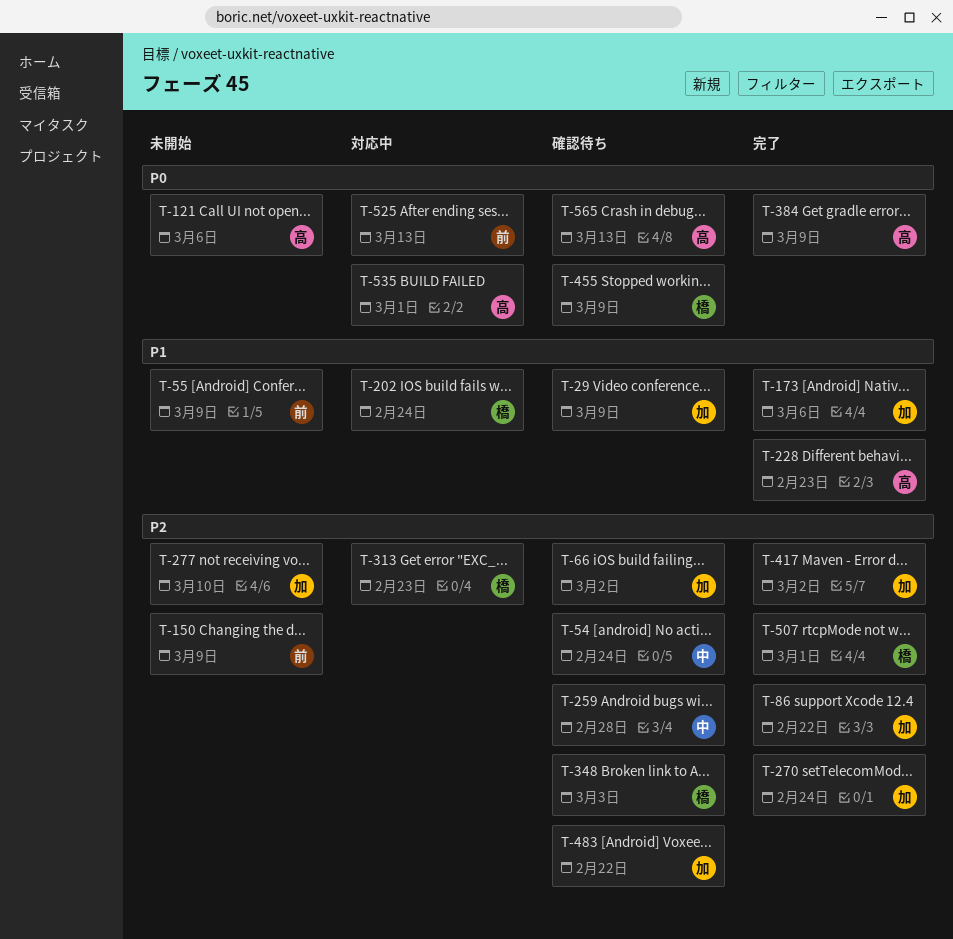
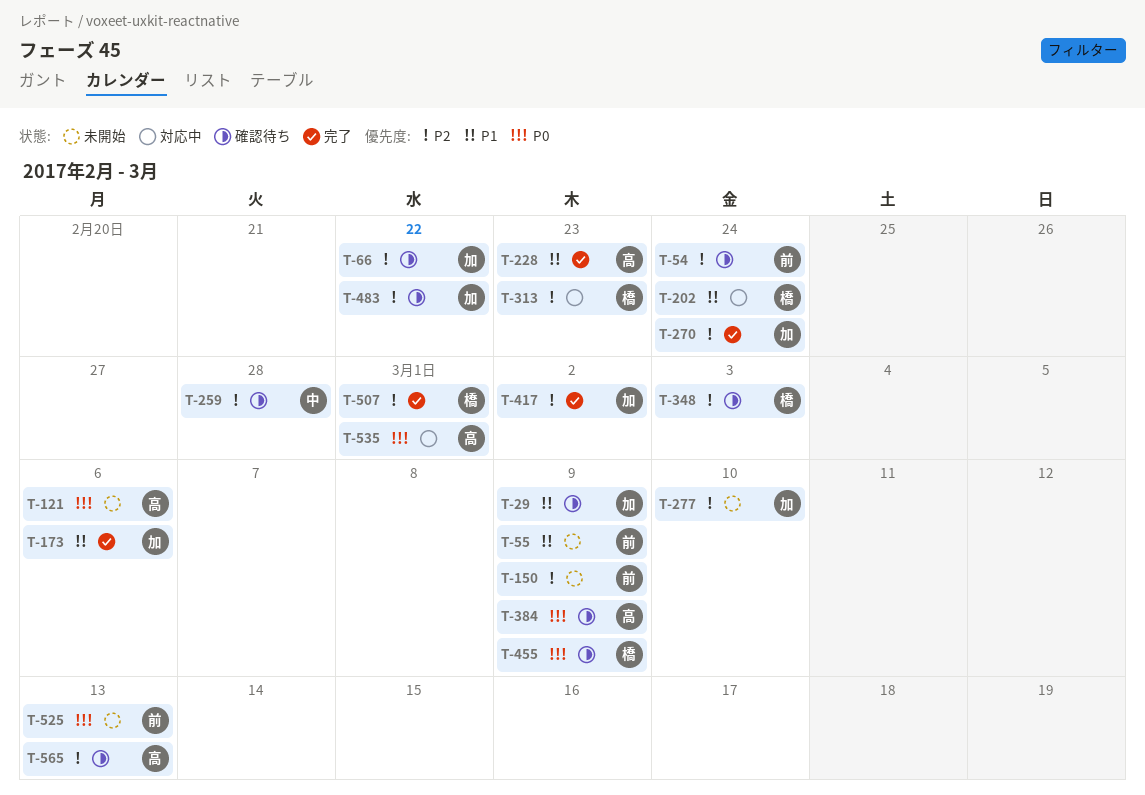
T-54, owner: 中 -> 前
T-66, due: Mar 2 -> Feb 22
T-86: present -> none
T-384, status: 完了 -> 確認待ち
T-525, status: 対応中 -> 未開始
T-565, priority: P0 -> P2

